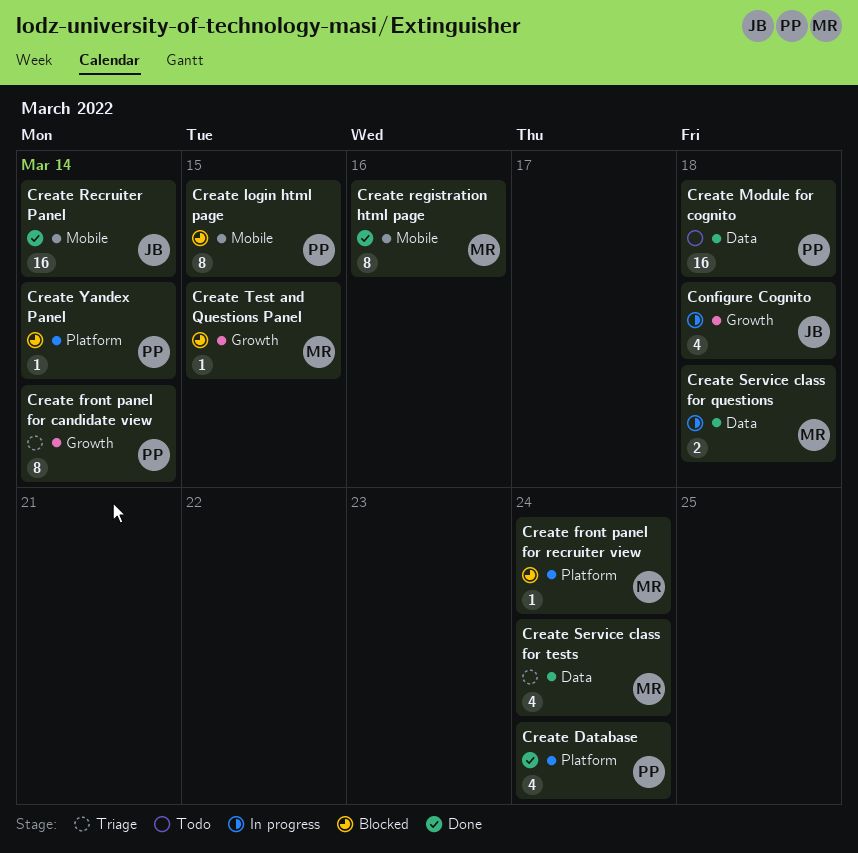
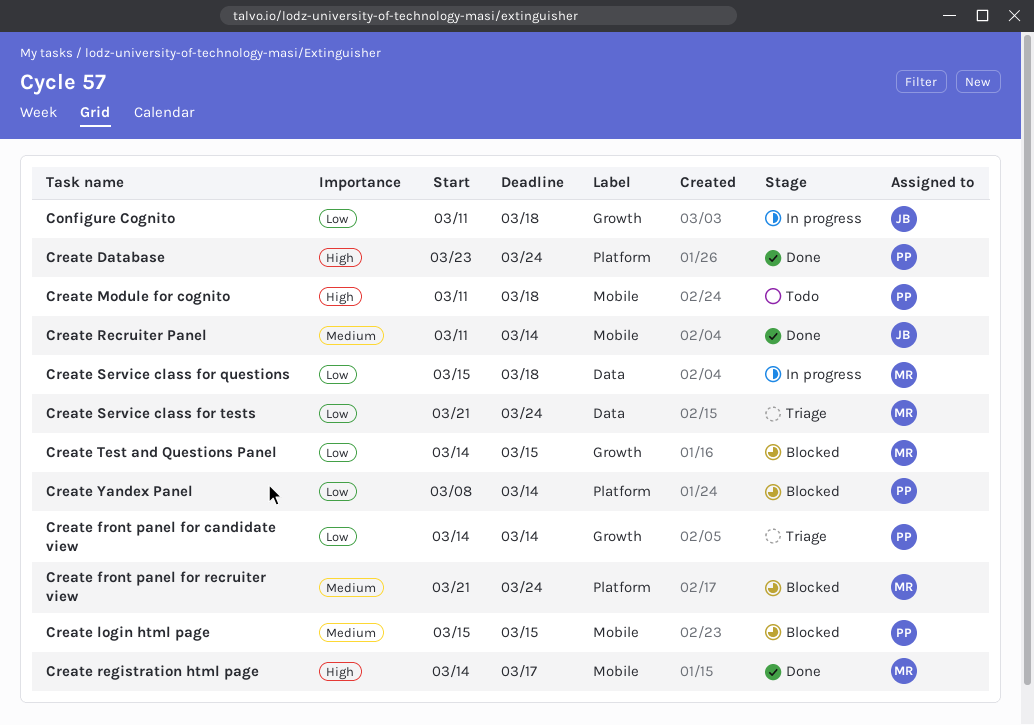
Create Module for cognito, label: Data -> Mobile
Create registration html page, due: Mar 16 -> Mar 17

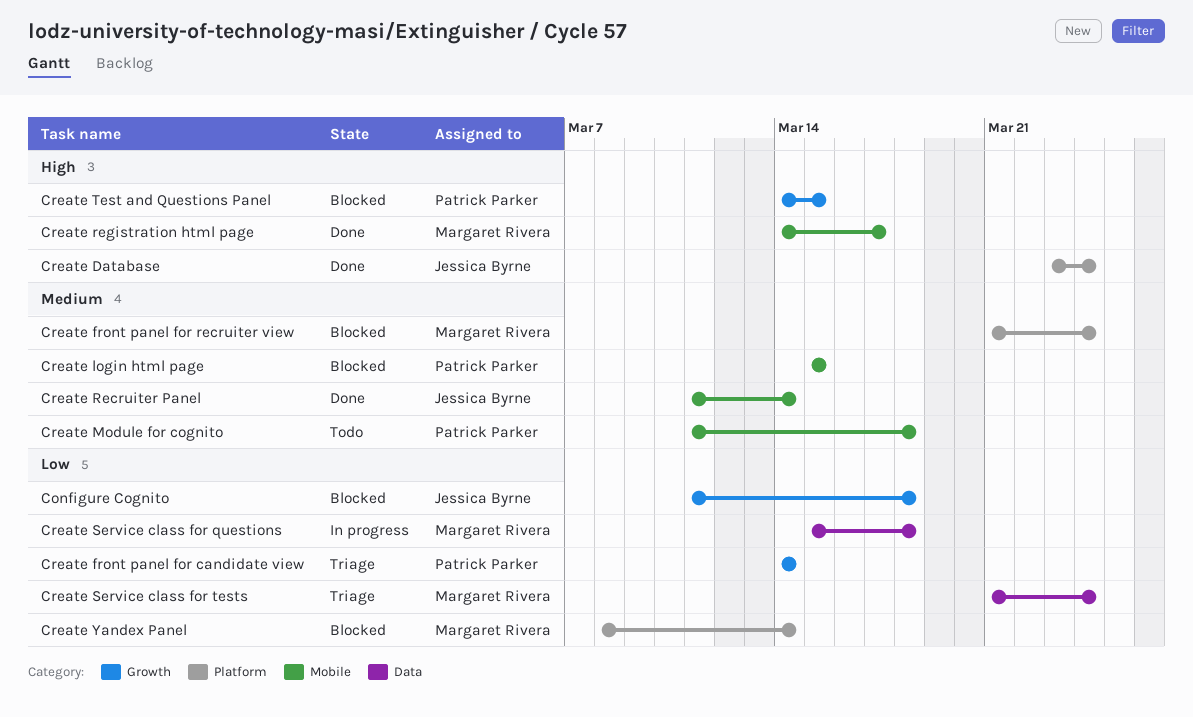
Configure Cognito, status: In progress -> Blocked
Create Database, owner: Patrick Parker -> Jessica Byrne
Create Module for cognito, priority: High -> Medium
Create Test and Questions Panel, owner: Margaret Rivera -> Patrick Parker
Create Test and Questions Panel, priority: Low -> High
Create Yandex Panel, owner: Patrick Parker -> Margaret Rivera

